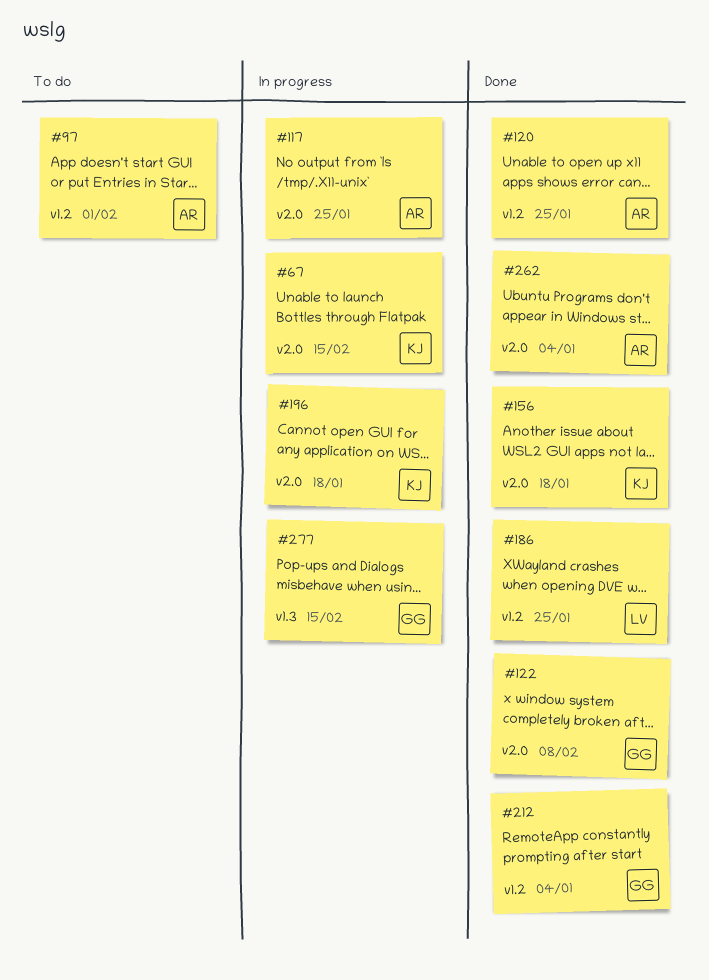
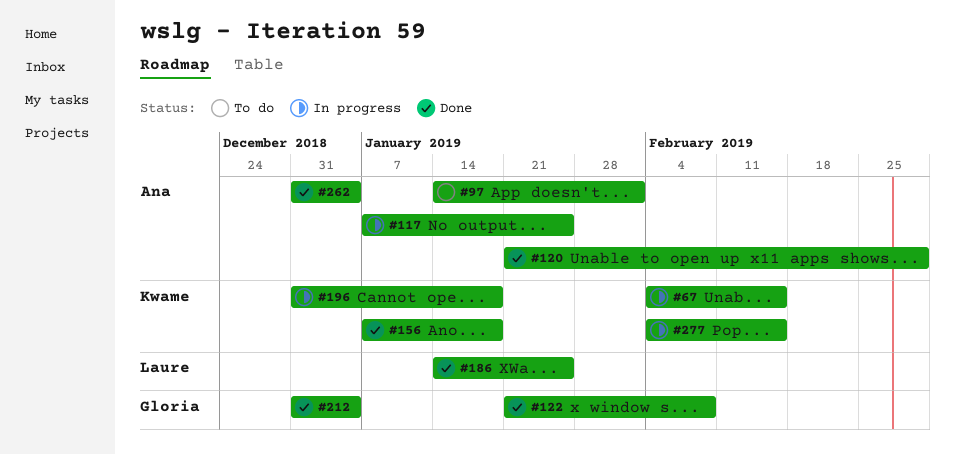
#120, due: Jan 25 -> Mar 1
#277, owner: Gloria -> Kwame

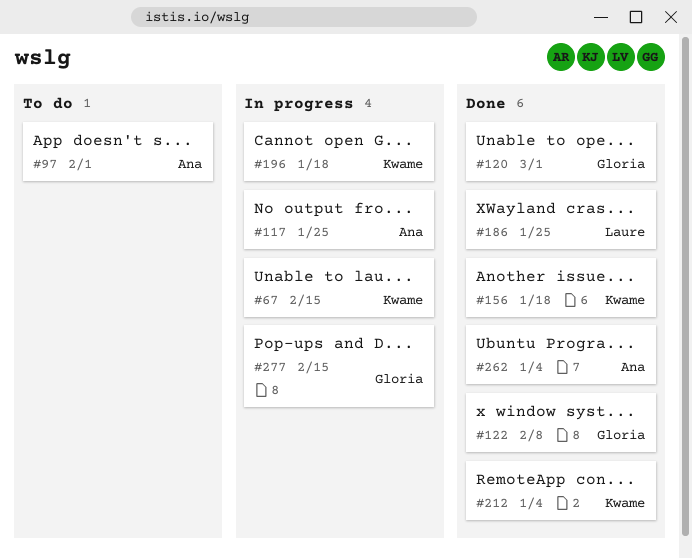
#120, owner: Ana -> Gloria
#212, owner: Gloria -> Kwame
#277, owner: Kwame -> Gloria

